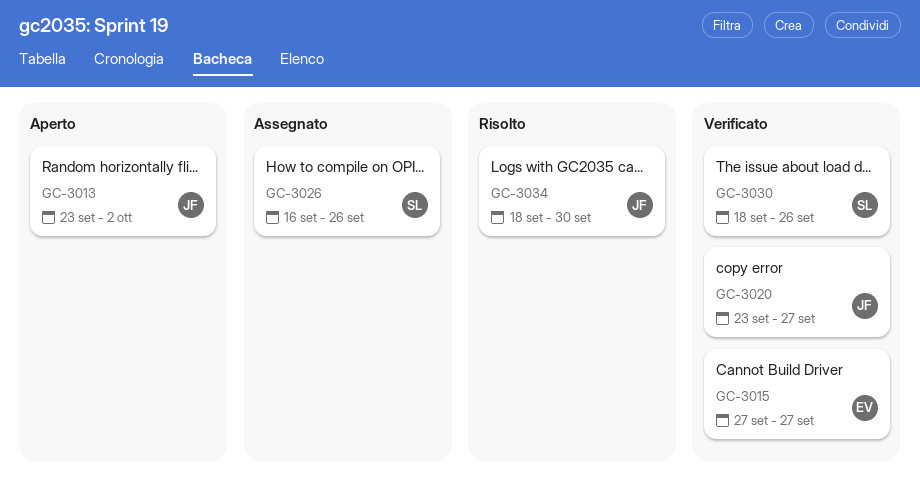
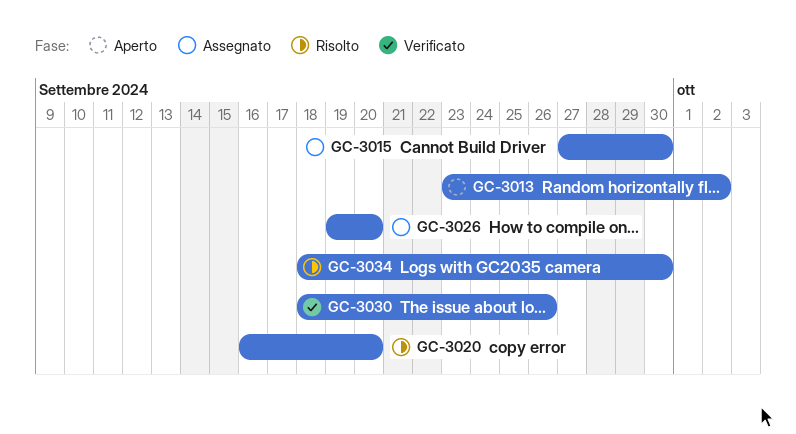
GC-3015, status: Verificato -> Assegnato
GC-3015, due: Sep 27 -> Sep 30
GC-3020, status: Verificato -> Risolto
GC-3020, start: Sep 23 -> Sep 16
GC-3020, due: Sep 27 -> Sep 20
GC-3026, start: Sep 16 -> Sep 19
GC-3026, due: Sep 26 -> Sep 20

